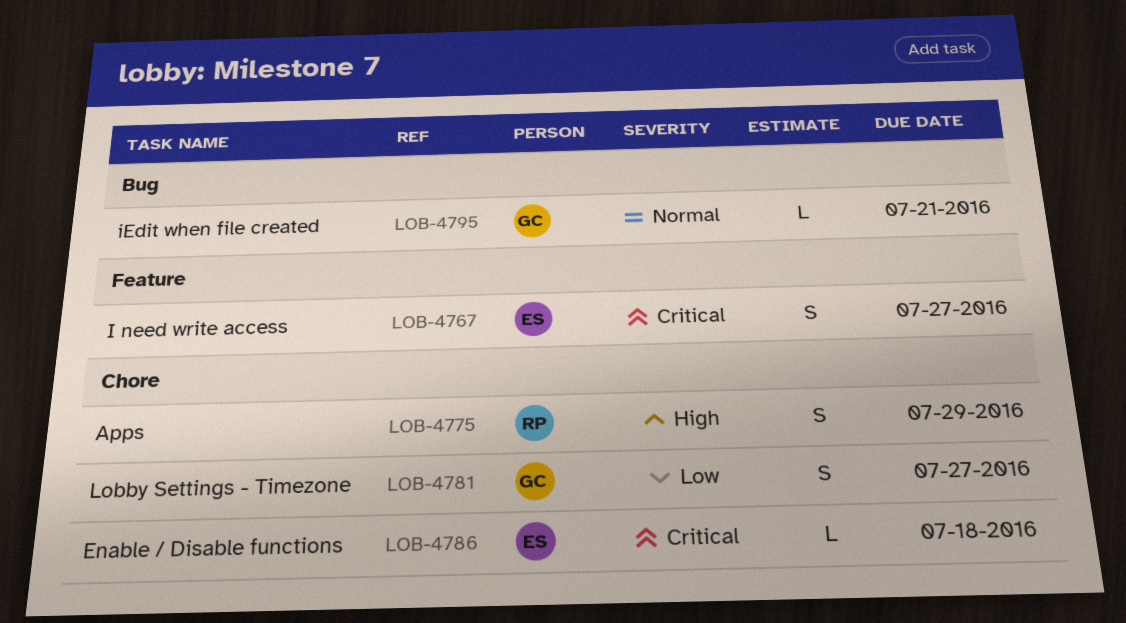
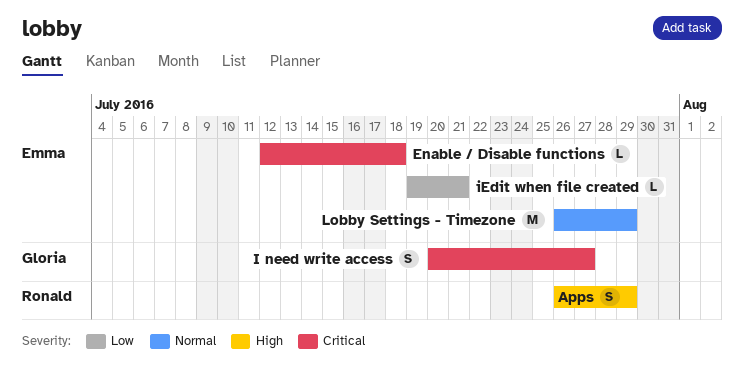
I need write access, owner: Emma -> Gloria
iEdit when file created, owner: Gloria -> Emma
iEdit when file created, priority: Normal -> Low
Lobby Settings - Timezone, owner: Gloria -> Emma
Lobby Settings - Timezone, priority: Low -> Normal
Lobby Settings - Timezone, estimate: S -> M
Lobby Settings - Timezone, due: Jul 27 -> Jul 29

